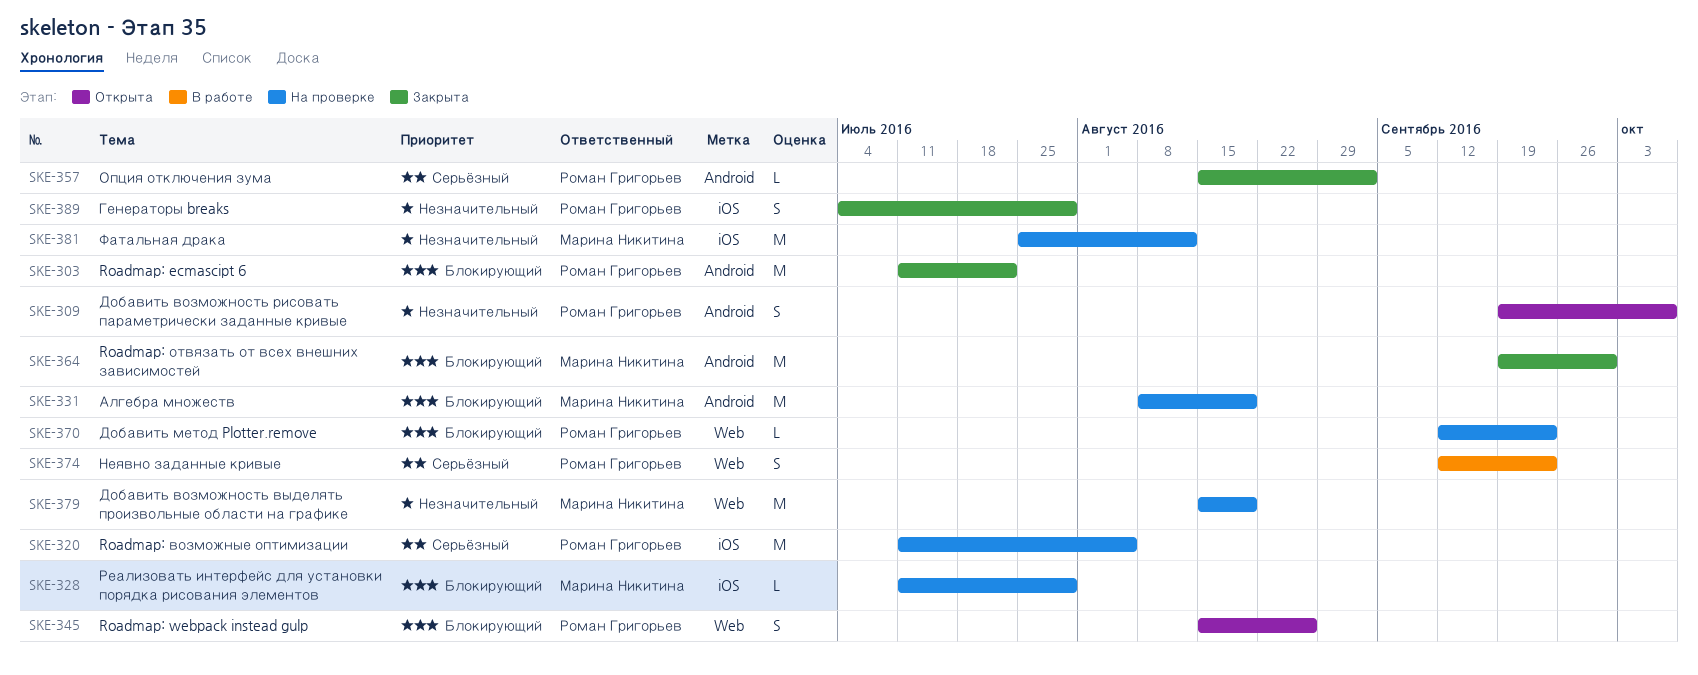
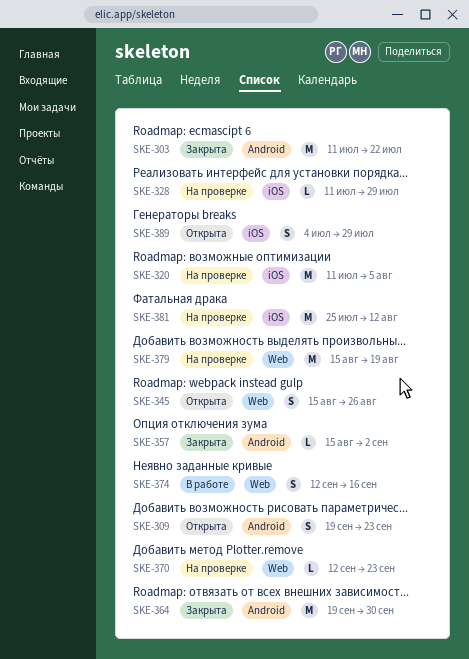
SKE-309, due: Oct 7 -> Sep 23
SKE-331: present -> none
SKE-374, due: Sep 23 -> Sep 16
SKE-389, status: Закрыта -> Открыта

